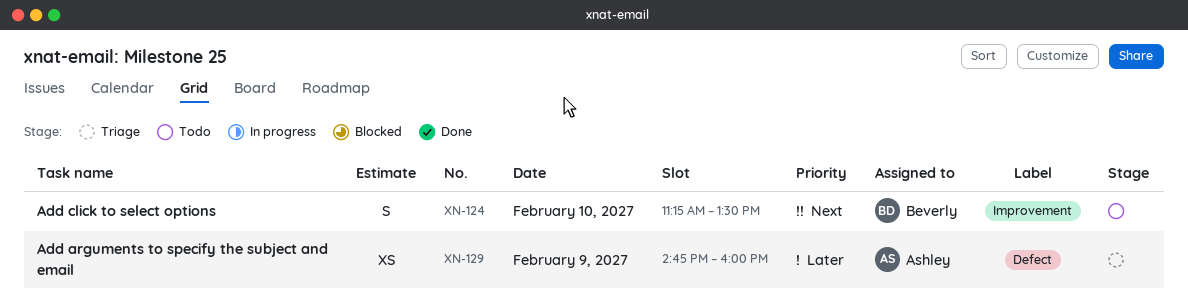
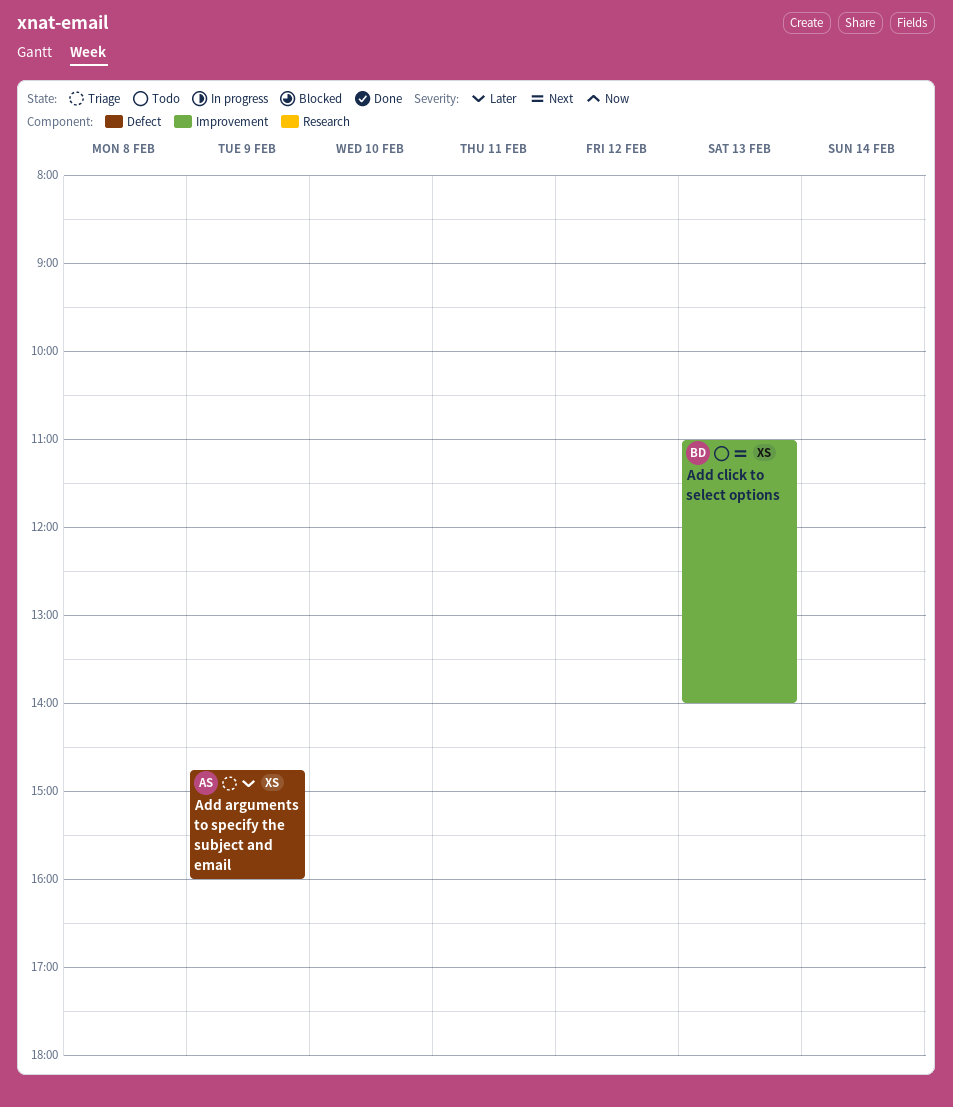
Add click to select options, estimate: S -> XS
Add click to select options, day: Feb 10 -> Feb 13
Add click to select options, begins: 11:15 -> 11:00
Add click to select options, ends: 13:30 -> 14:00

